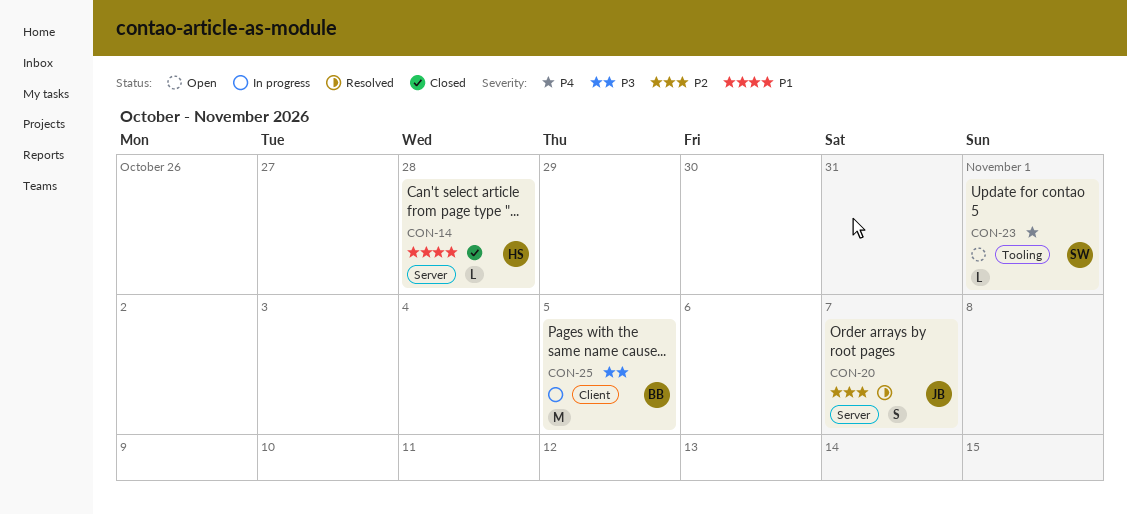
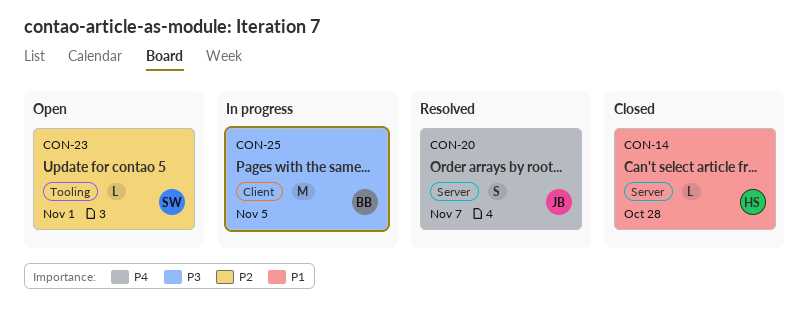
CON-20, priority: P2 -> P4
CON-23, priority: P4 -> P2

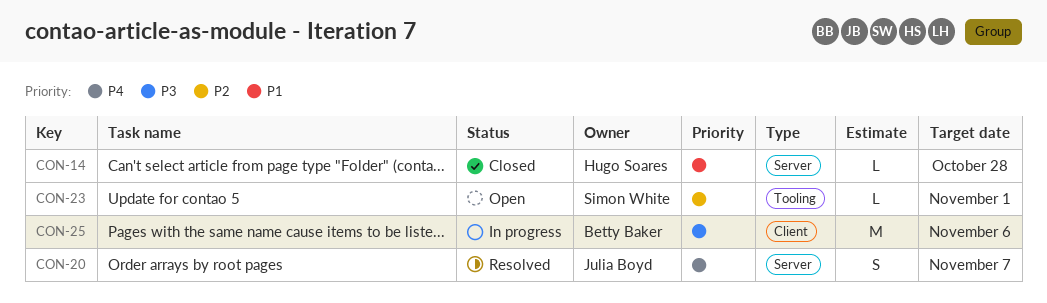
CON-25, due: Nov 5 -> Nov 6

